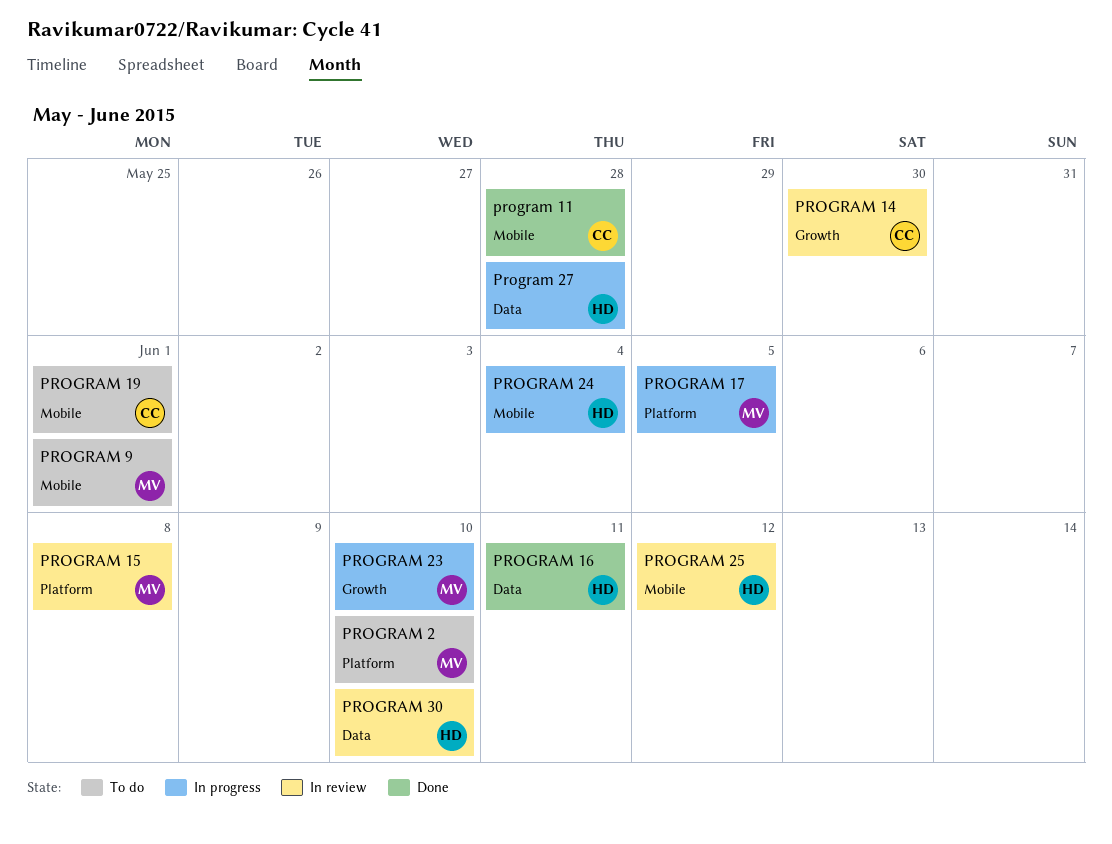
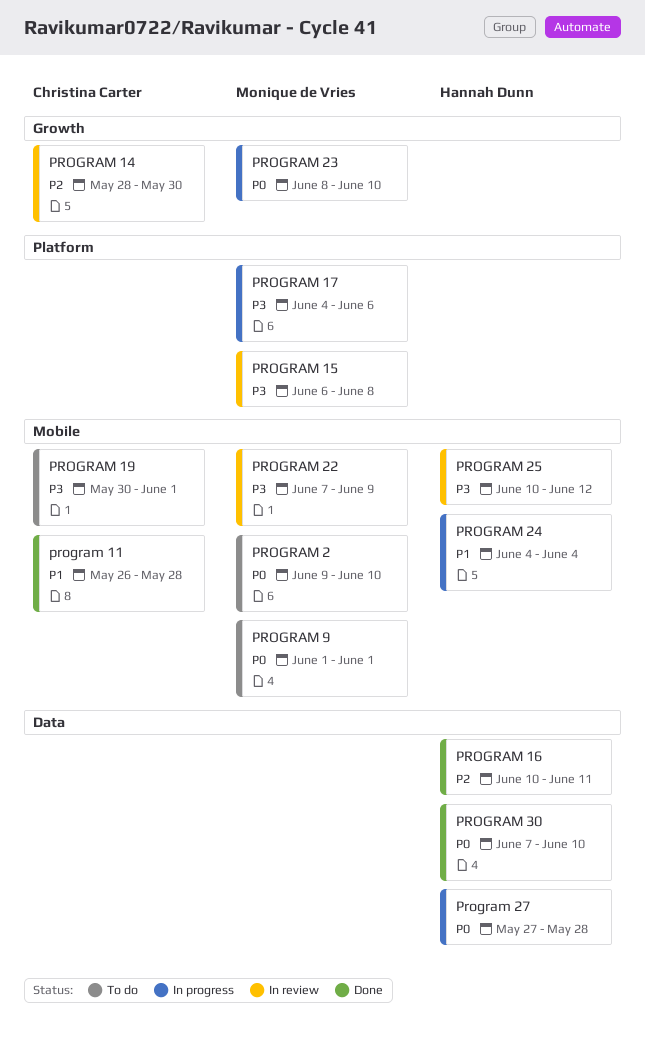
PROGRAM 17, due: Jun 5 -> Jun 6
PROGRAM 2, label: Platform -> Mobile
PROGRAM 22: none -> present
PROGRAM 30, status: In review -> Done

